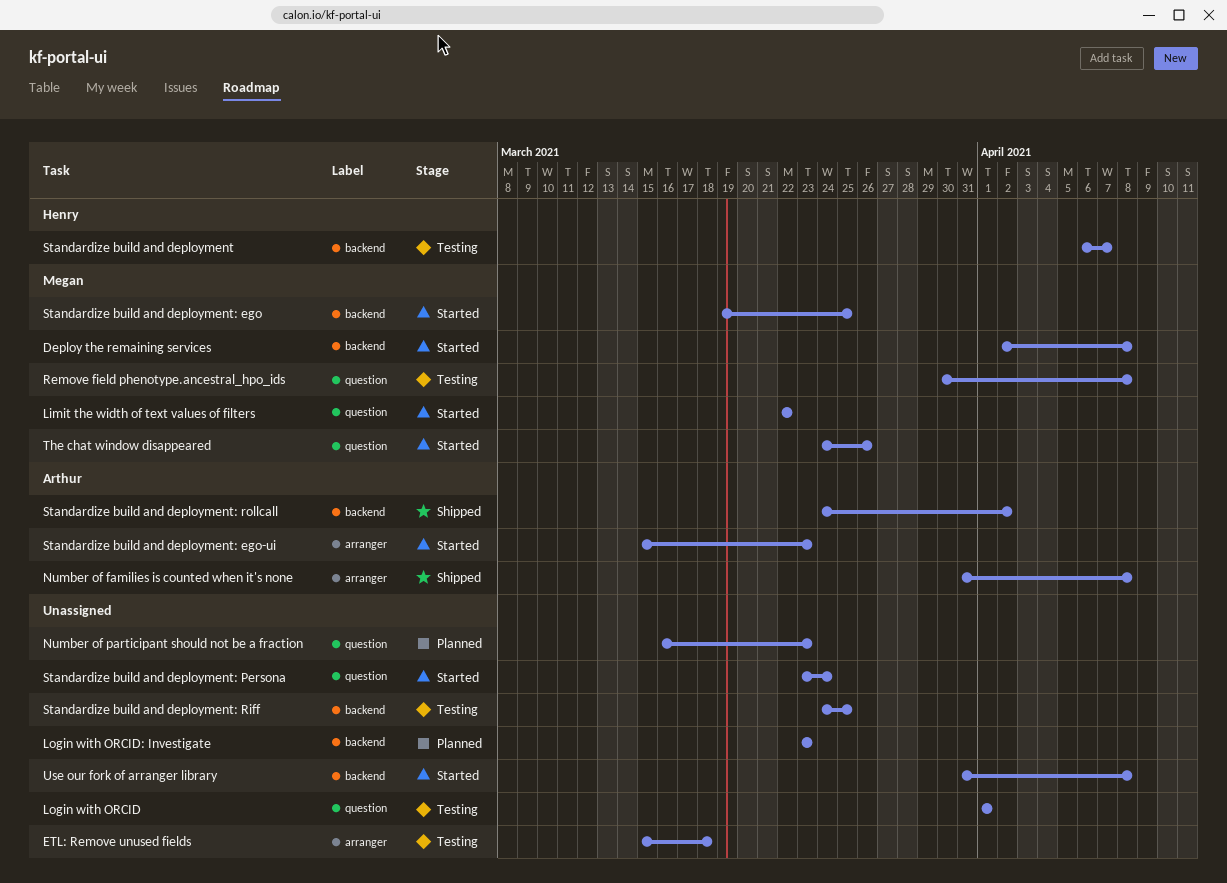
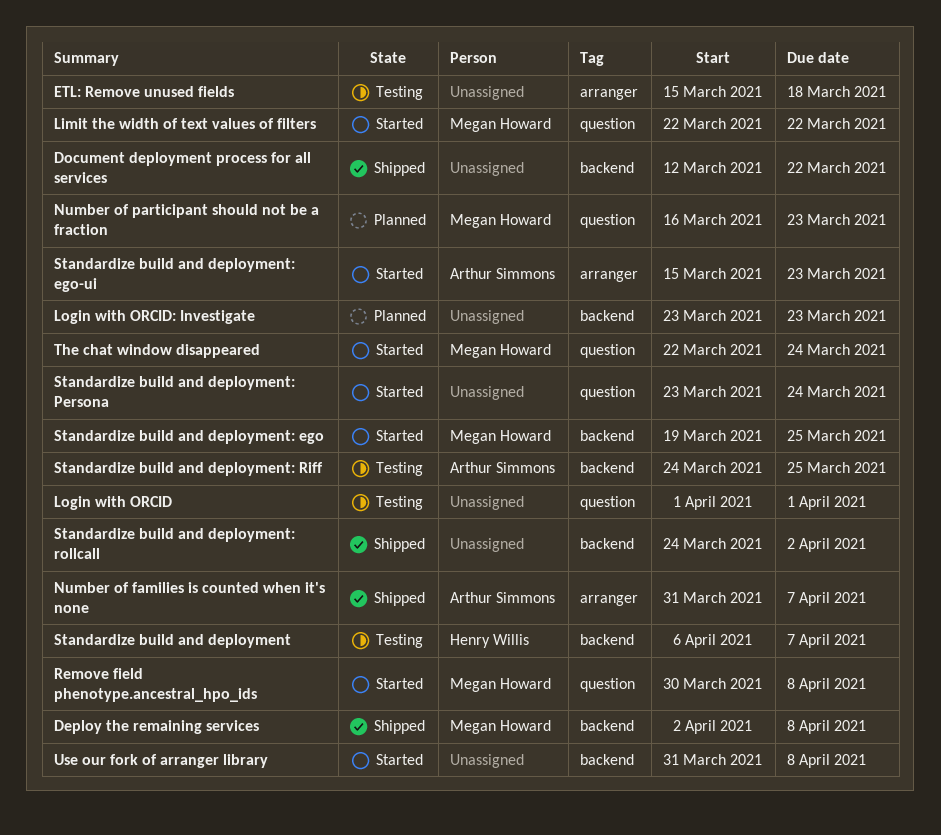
Deploy the remaining services, status: Started -> Shipped
Document deployment process for all services: none -> present
Number of families is counted when it's none, due: Apr 8 -> Apr 7
Number of participant should not be a fraction, owner: none -> Megan Howard
Remove field phenotype.ancestral_hpo_ids, status: Testing -> Started
Standardize build and deployment: Riff, owner: none -> Arthur Simmons
Standardize build and deployment: rollcall, owner: Arthur Simmons -> none
The chat window disappeared, start: Mar 24 -> Mar 22
The chat window disappeared, due: Mar 26 -> Mar 24

